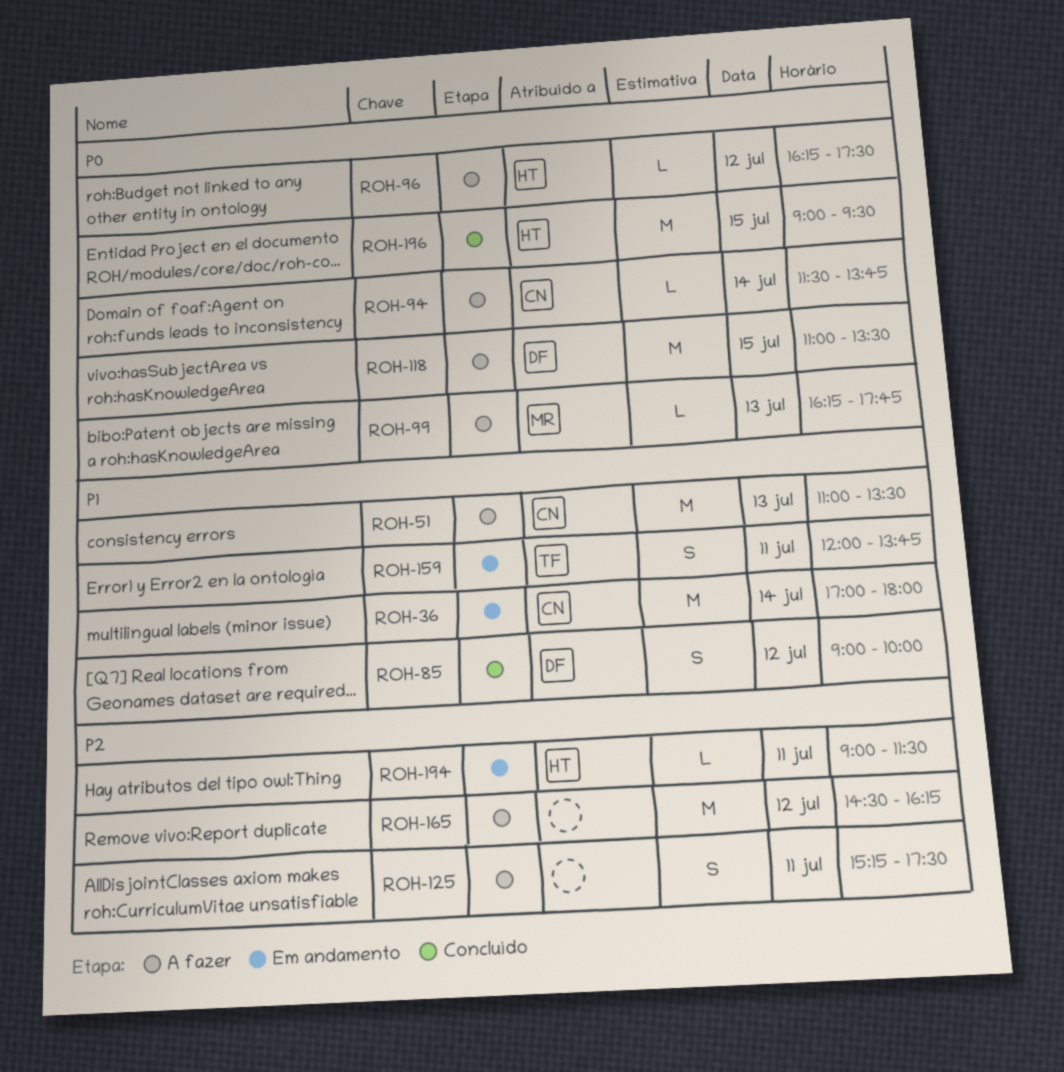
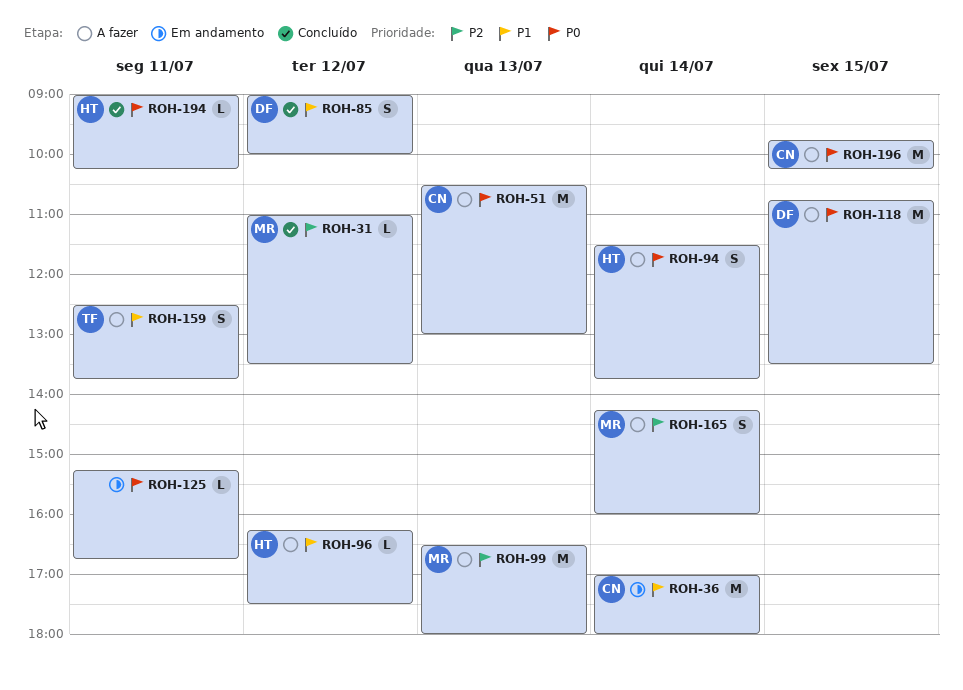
ROH-31: none -> present
ROH-51, priority: P1 -> P0
ROH-51, begins: 11:00 -> 10:30
ROH-51, ends: 13:30 -> 13:00
ROH-94, owner: CN -> HT
ROH-94, estimate: L -> S
ROH-96, priority: P0 -> P1
ROH-99, priority: P0 -> P2
ROH-99, estimate: L -> M
ROH-99, begins: 16:15 -> 16:30
ROH-99, ends: 17:45 -> 18:00
ROH-118, begins: 11:00 -> 10:45
ROH-125, status: A fazer -> Em andamento
ROH-125, priority: P2 -> P0
ROH-125, estimate: S -> L
ROH-125, ends: 17:30 -> 16:45
ROH-159, status: Em andamento -> A fazer
ROH-159, begins: 12:00 -> 12:30
ROH-165, owner: none -> MR
ROH-165, estimate: M -> S
ROH-165, day: Jul 12 -> Jul 14
ROH-165, begins: 14:30 -> 14:15
ROH-165, ends: 16:15 -> 16:00
ROH-194, status: Em andamento -> Concluído
ROH-194, priority: P2 -> P0
ROH-194, ends: 11:30 -> 10:15
ROH-196, status: Concluído -> A fazer
ROH-196, owner: HT -> CN
ROH-196, begins: 09:00 -> 09:45
ROH-196, ends: 09:30 -> 10:15

